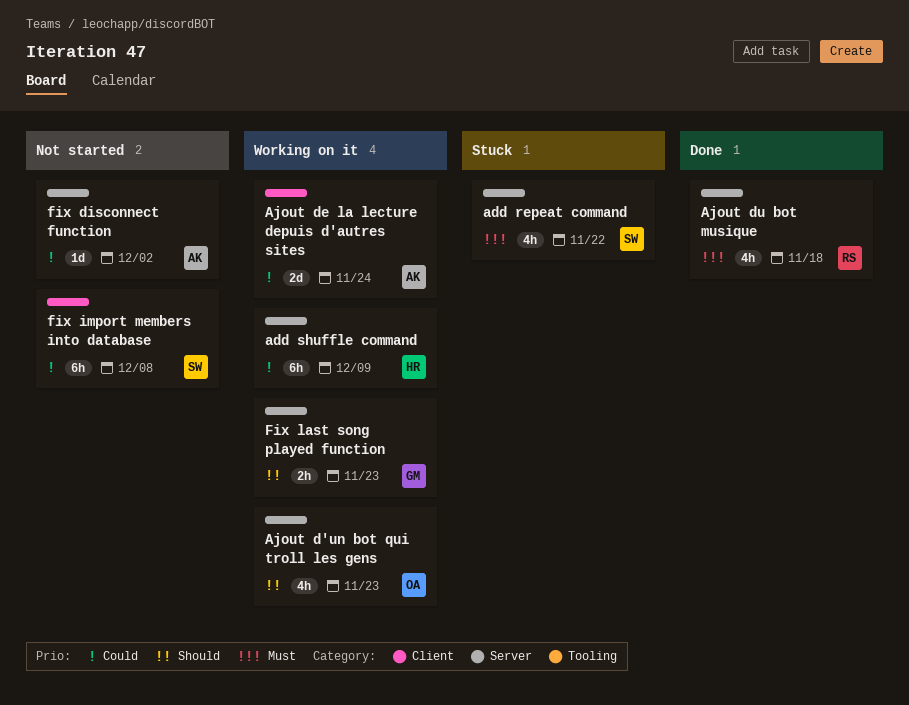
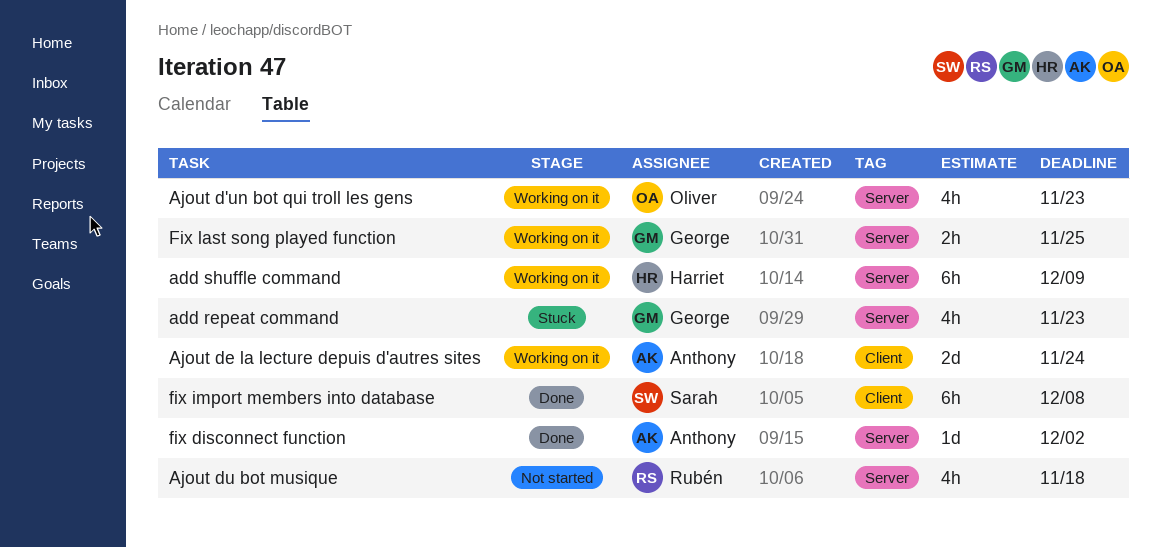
add repeat command, owner: Sarah -> George
add repeat command, due: Nov 22 -> Nov 23
Ajout du bot musique, status: Done -> Not started
fix disconnect function, status: Not started -> Done
fix import members into database, status: Not started -> Done
Fix last song played function, due: Nov 23 -> Nov 25

